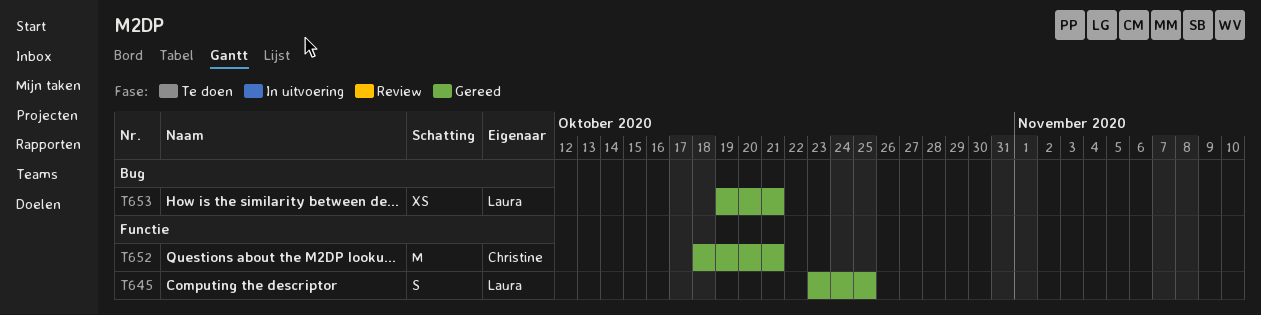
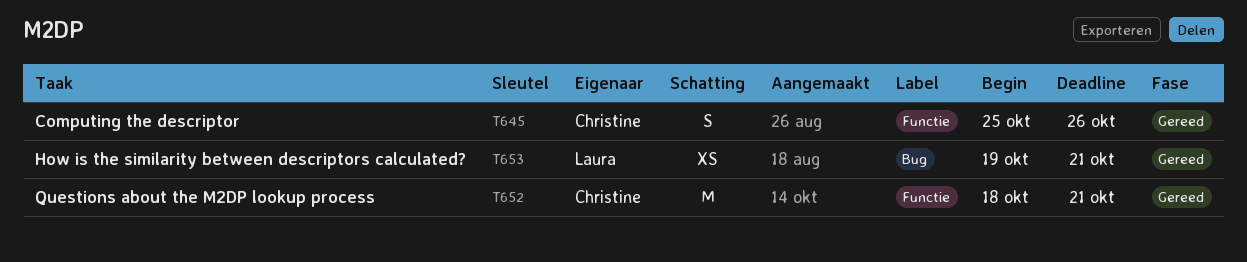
T645, owner: Laura -> Christine
T645, start: Oct 23 -> Oct 25
T645, due: Oct 25 -> Oct 26

